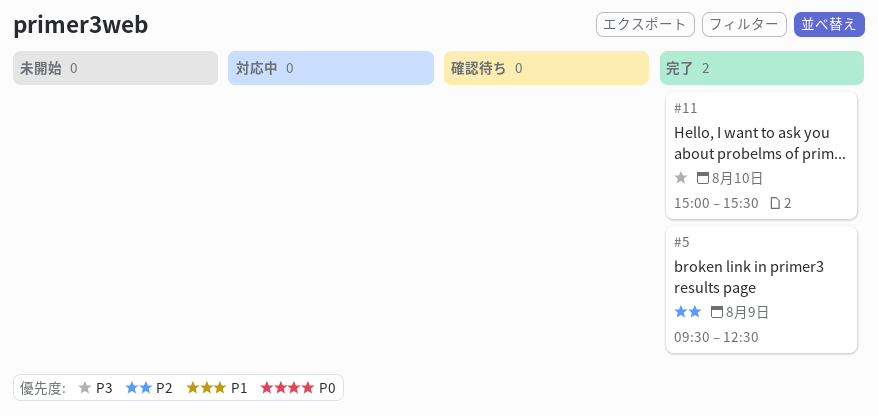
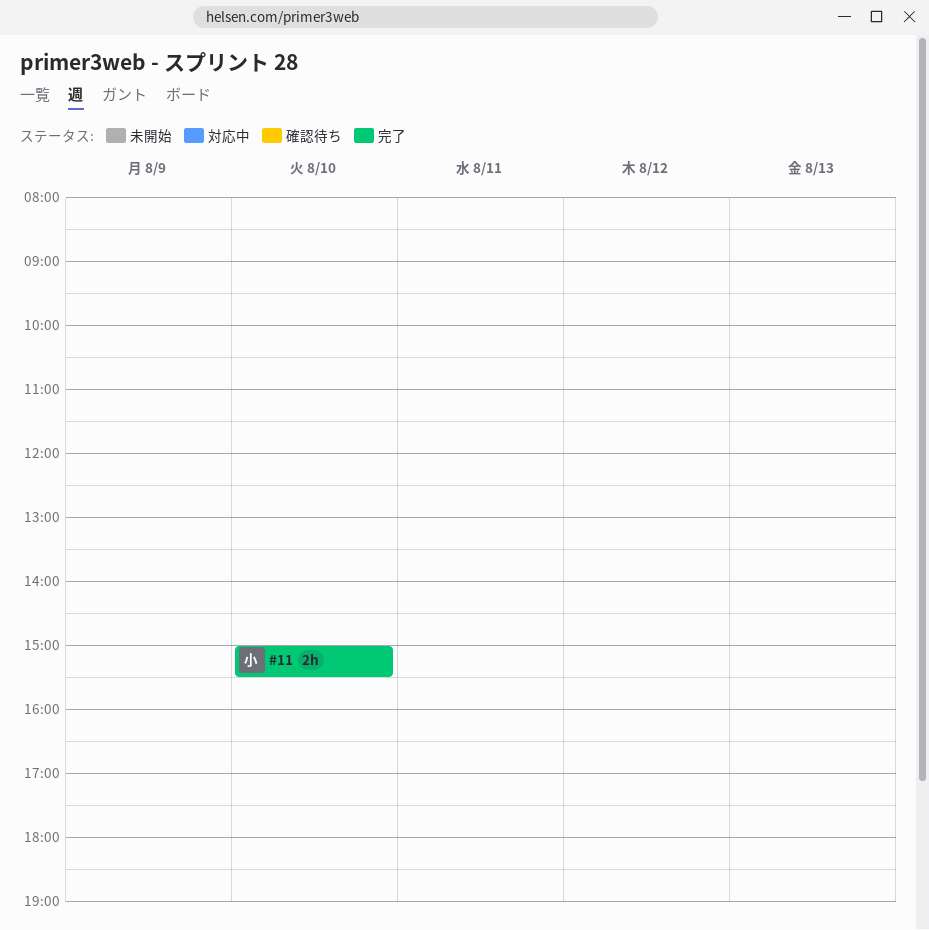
#5: present -> none

